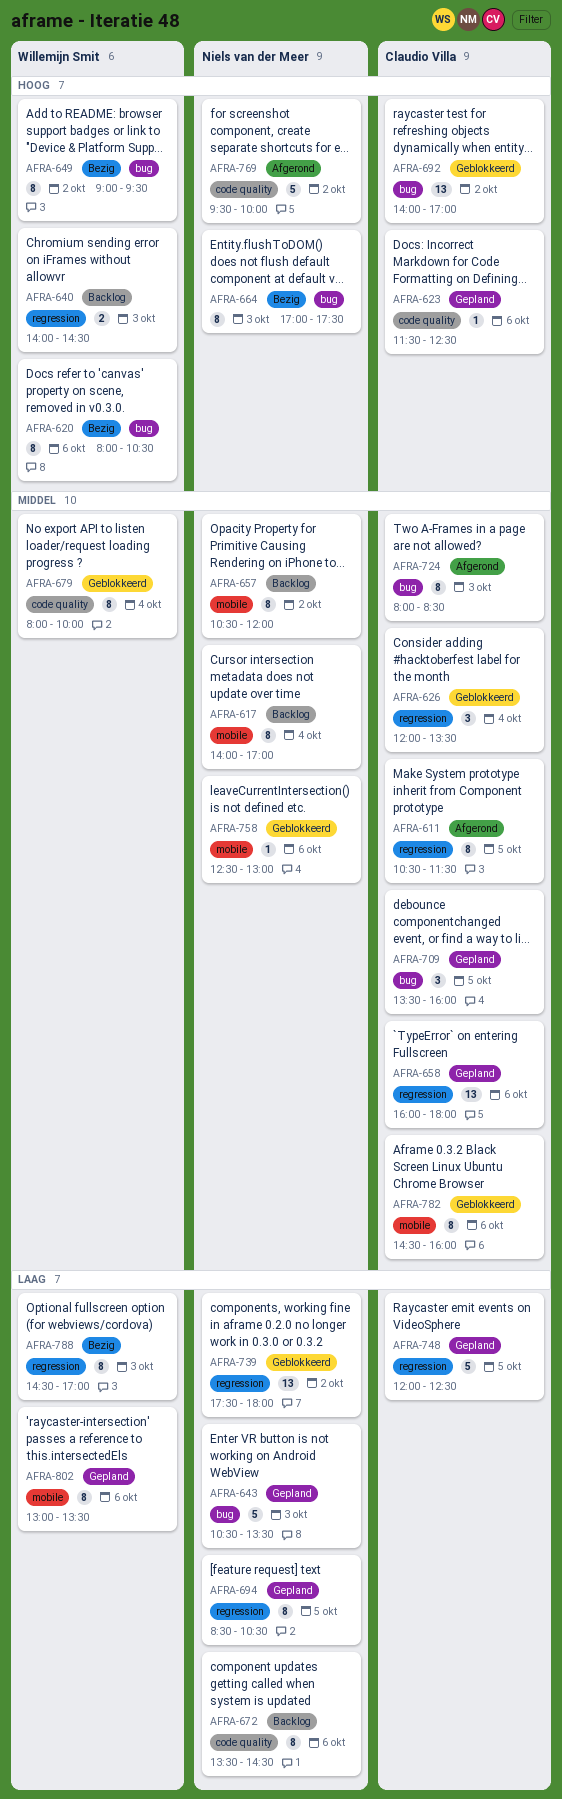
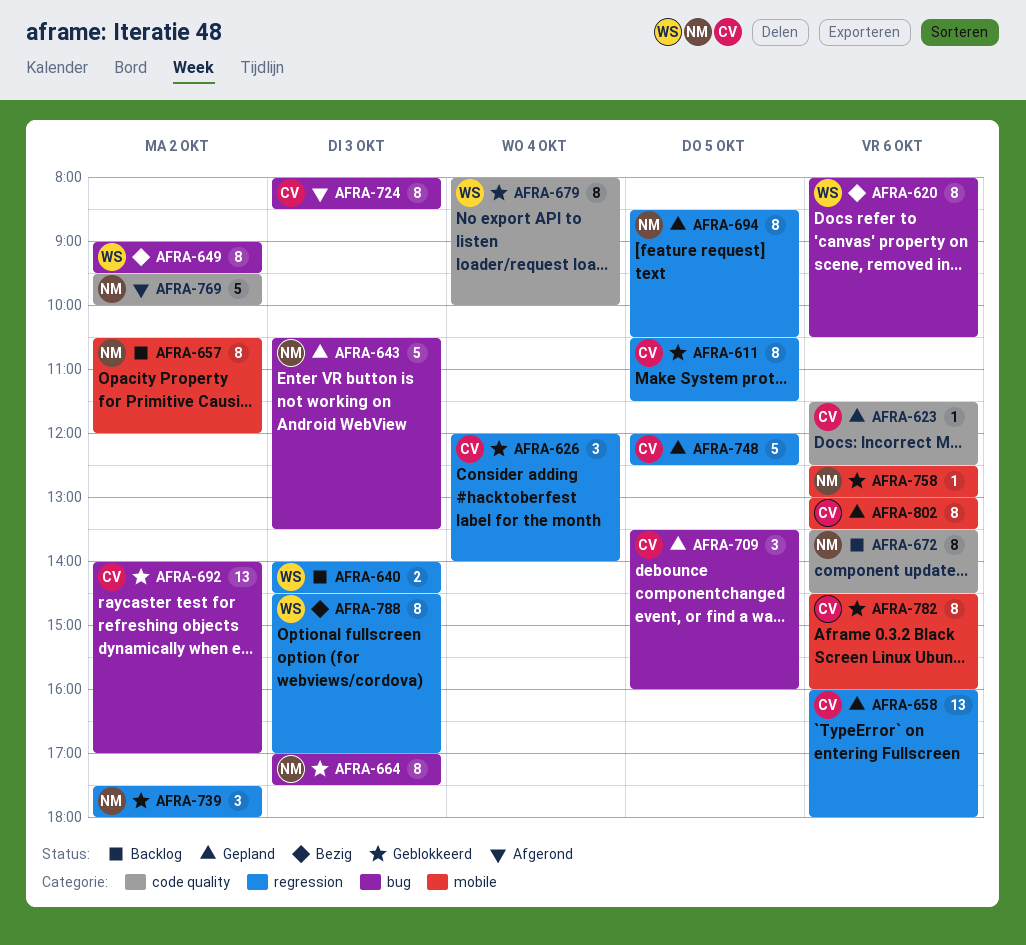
AFRA-611, status: Afgerond -> Geblokkeerd
AFRA-617: present -> none
AFRA-626, ends: 13:30 -> 14:00
AFRA-664, status: Bezig -> Geblokkeerd
AFRA-739, estimate: 13 -> 3
AFRA-802, owner: Willemijn Smit -> Claudio Villa

